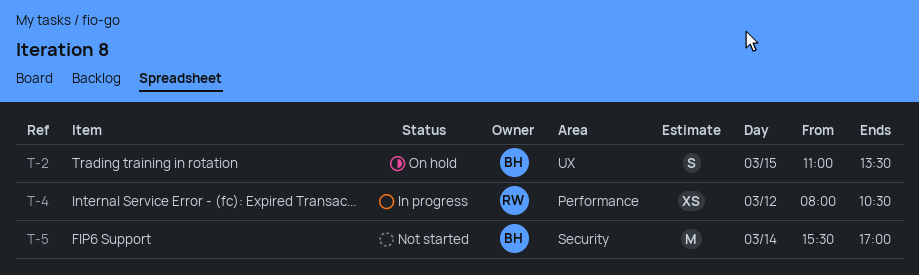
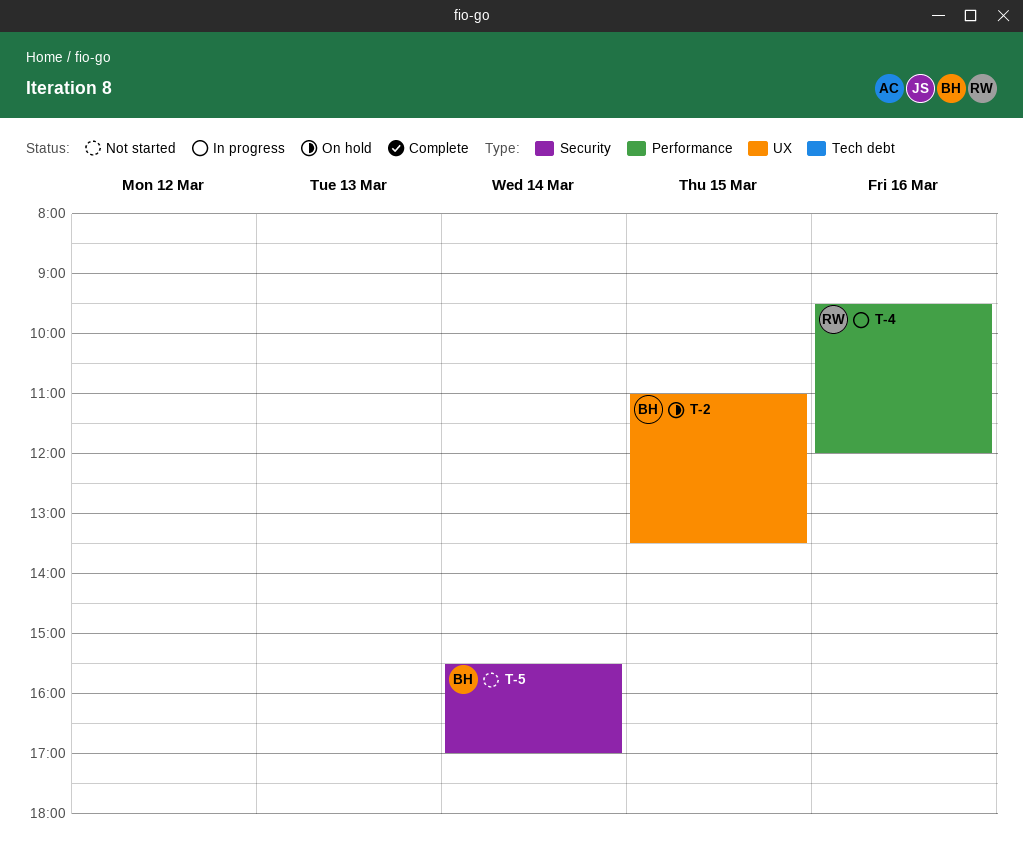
T-4, day: Mar 12 -> Mar 16
T-4, begins: 08:00 -> 09:30
T-4, ends: 10:30 -> 12:00

